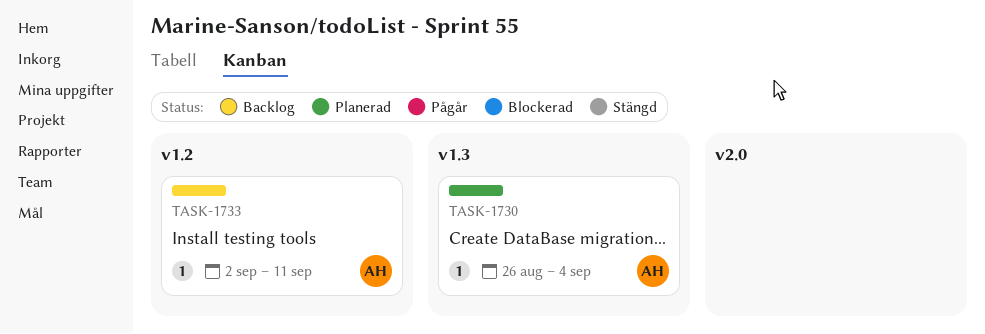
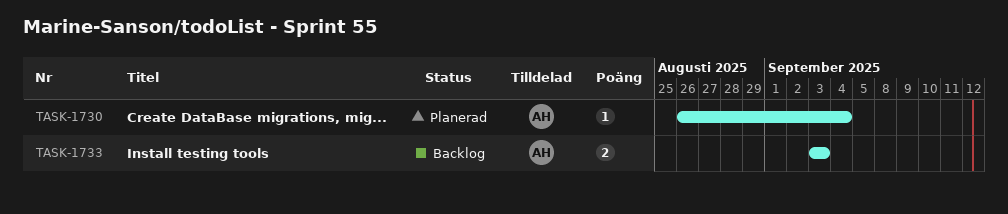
TASK-1733, estimate: 1 -> 2
TASK-1733, start: Sep 2 -> Sep 3
TASK-1733, due: Sep 11 -> Sep 3

